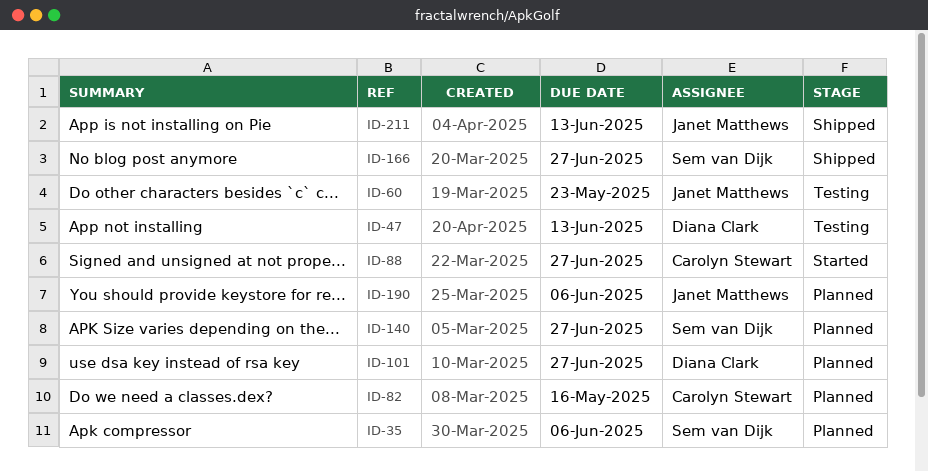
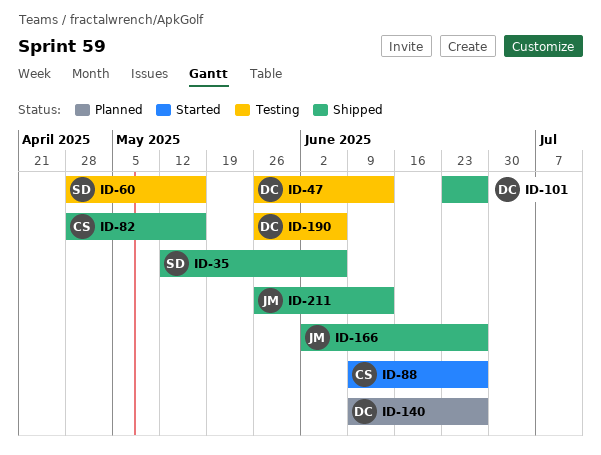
ID-35, status: Planned -> Shipped
ID-60, owner: Janet Matthews -> Sem van Dijk
ID-60, due: May 23 -> May 16
ID-82, status: Planned -> Shipped
ID-101, status: Planned -> Shipped
ID-140, owner: Sem van Dijk -> Diana Clark
ID-166, owner: Sem van Dijk -> Janet Matthews
ID-190, status: Planned -> Testing
ID-190, owner: Janet Matthews -> Diana Clark

